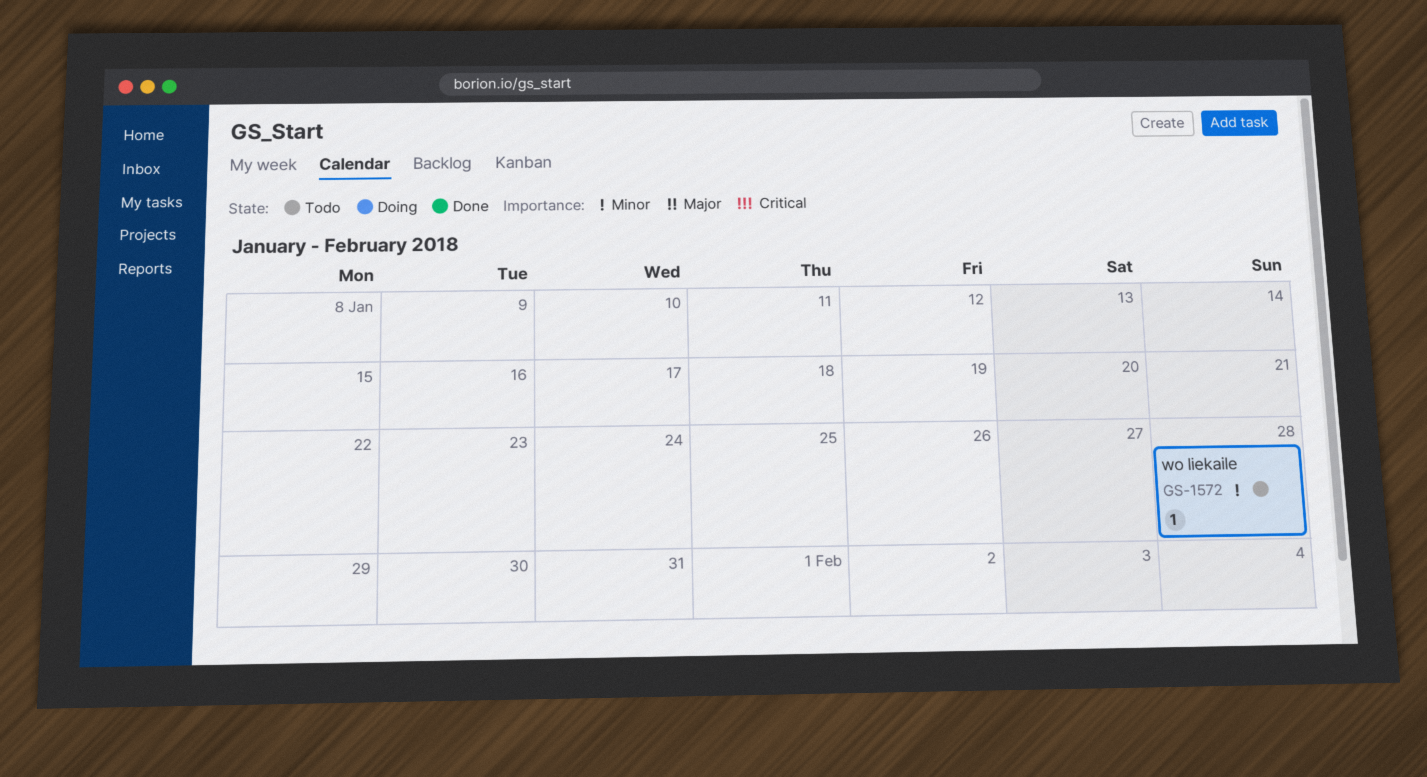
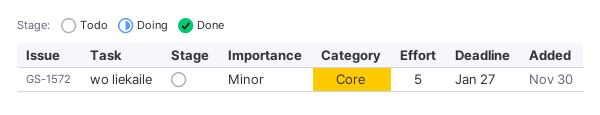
GS-1572, estimate: 1 -> 5
GS-1572, due: Jan 28 -> Jan 27

